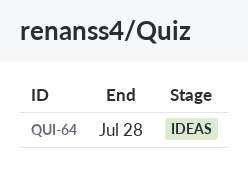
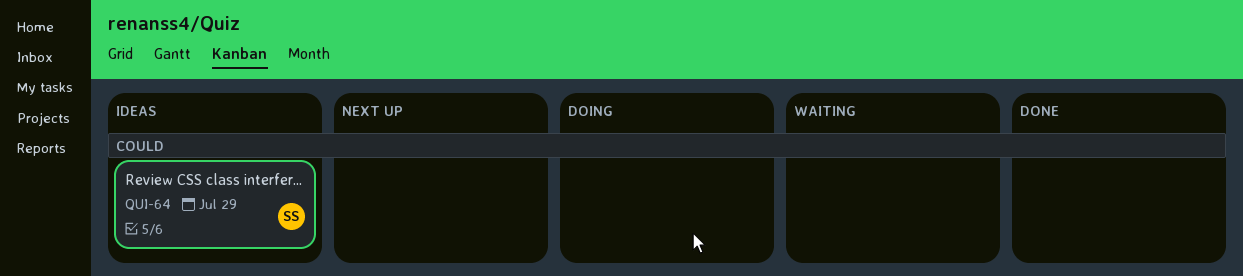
QUI-64, due: Jul 28 -> Jul 29

